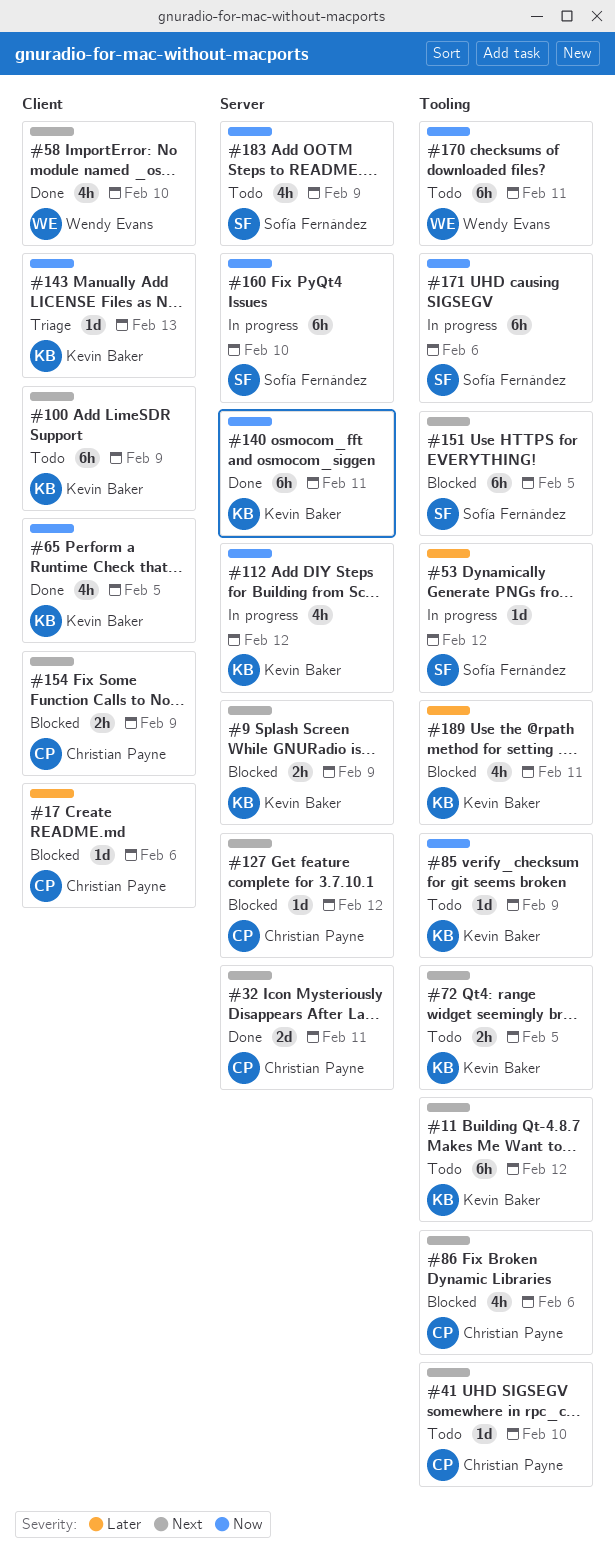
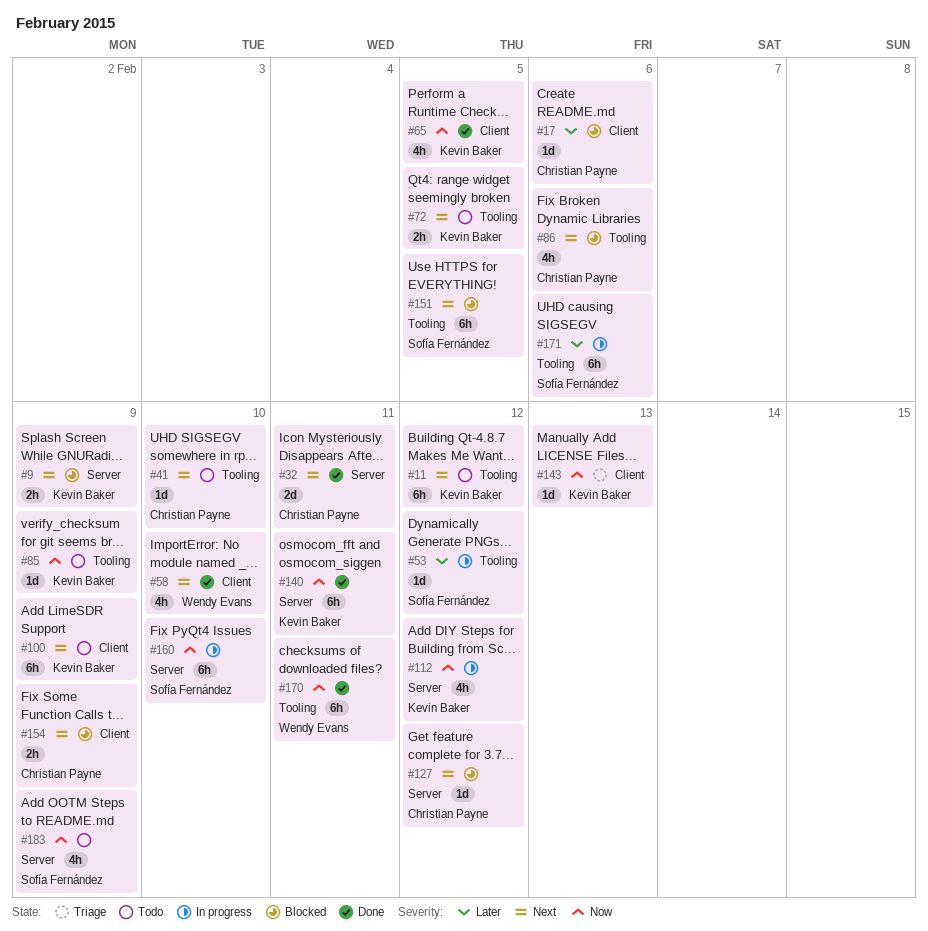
#170, status: Todo -> Done
#171, priority: Now -> Later
#189: present -> none

